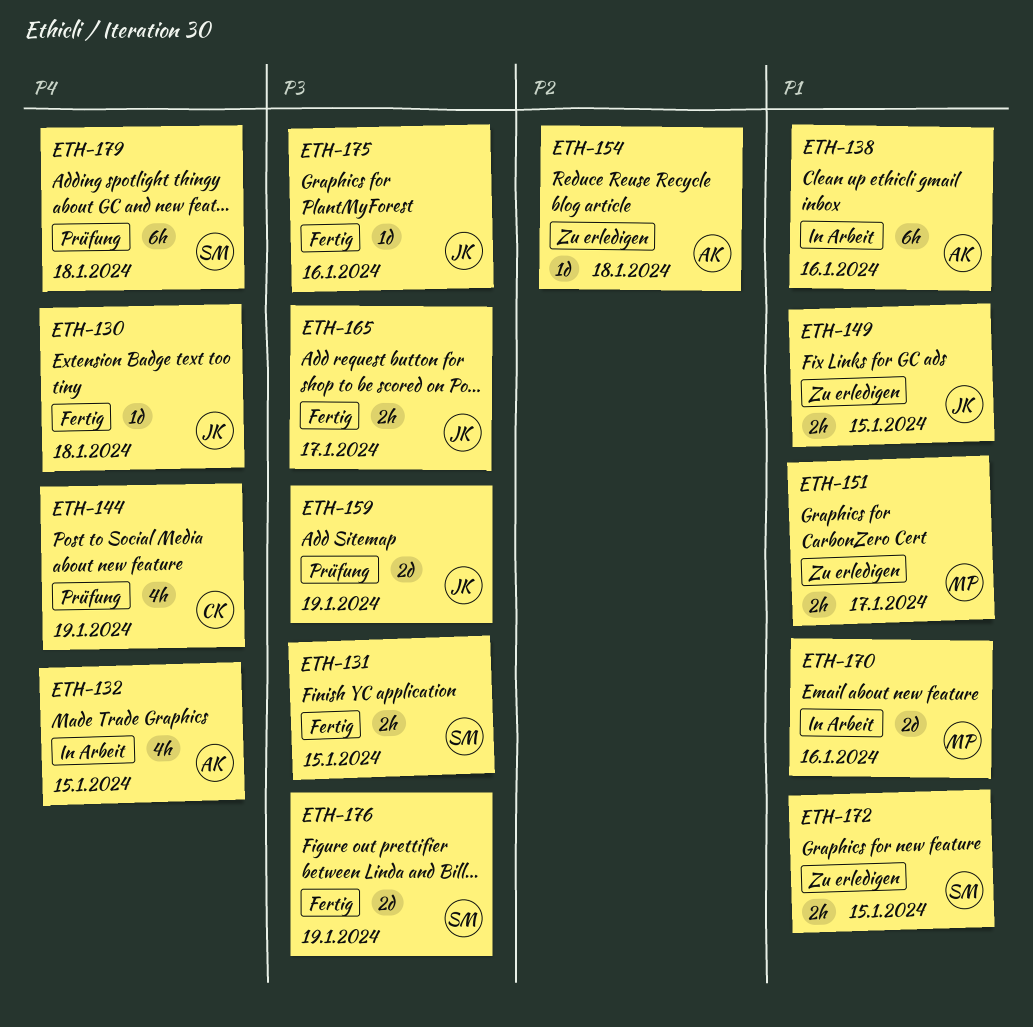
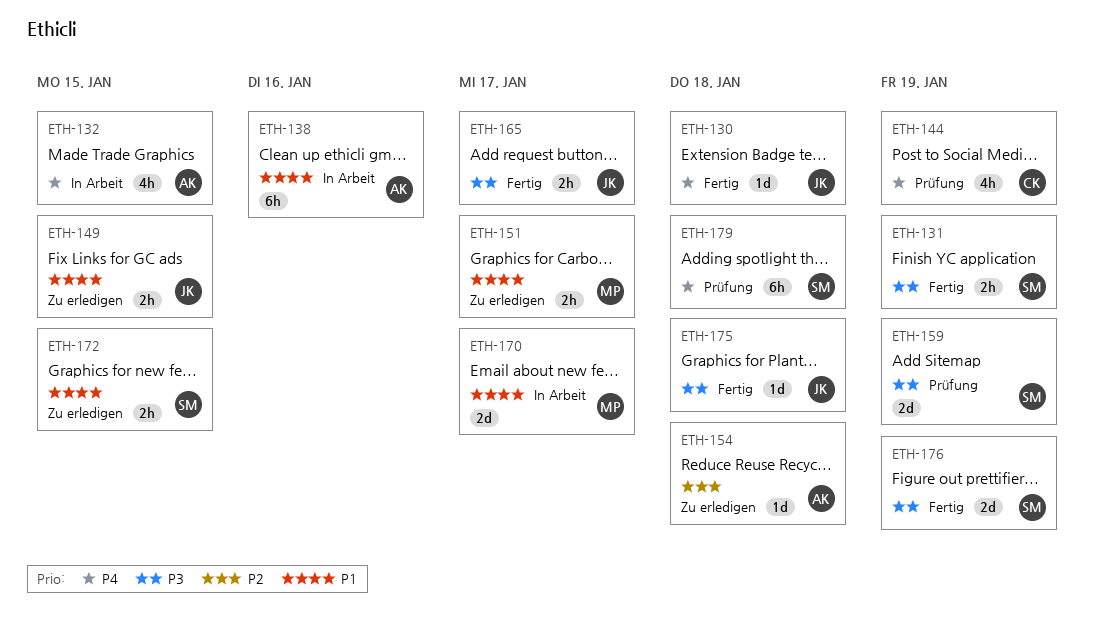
ETH-131, due: Jan 15 -> Jan 19
ETH-159, owner: JK -> SM
ETH-170, due: Jan 16 -> Jan 17
ETH-175, due: Jan 16 -> Jan 18

